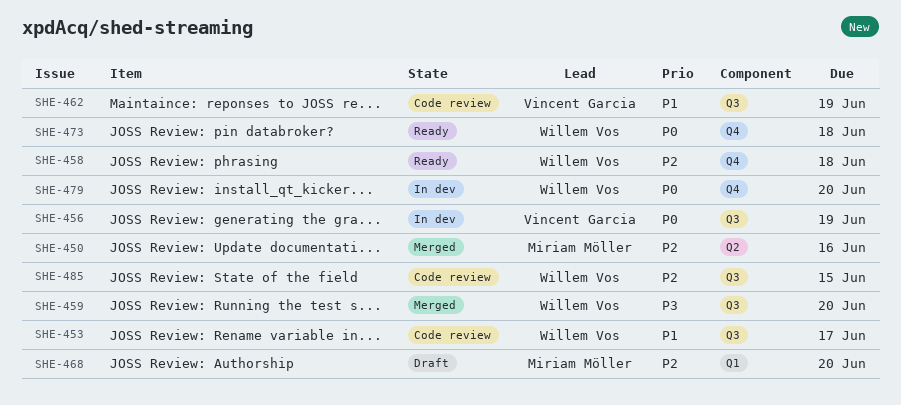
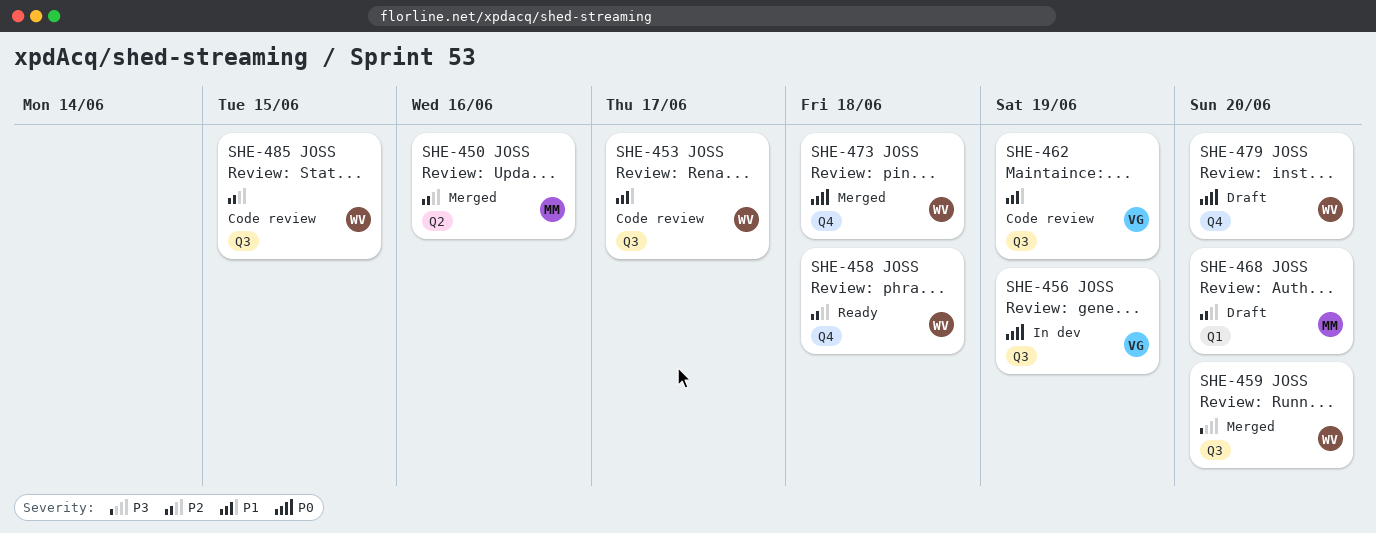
SHE-473, status: Ready -> Merged
SHE-479, status: In dev -> Draft

